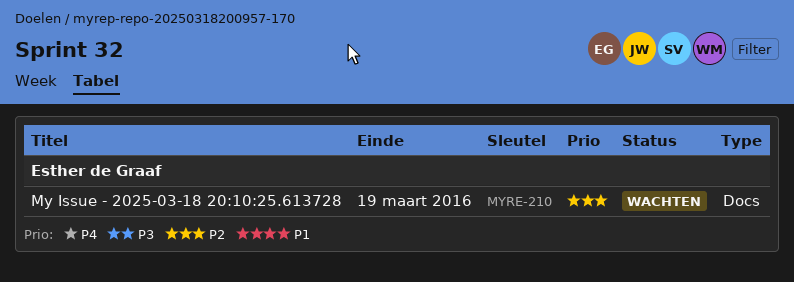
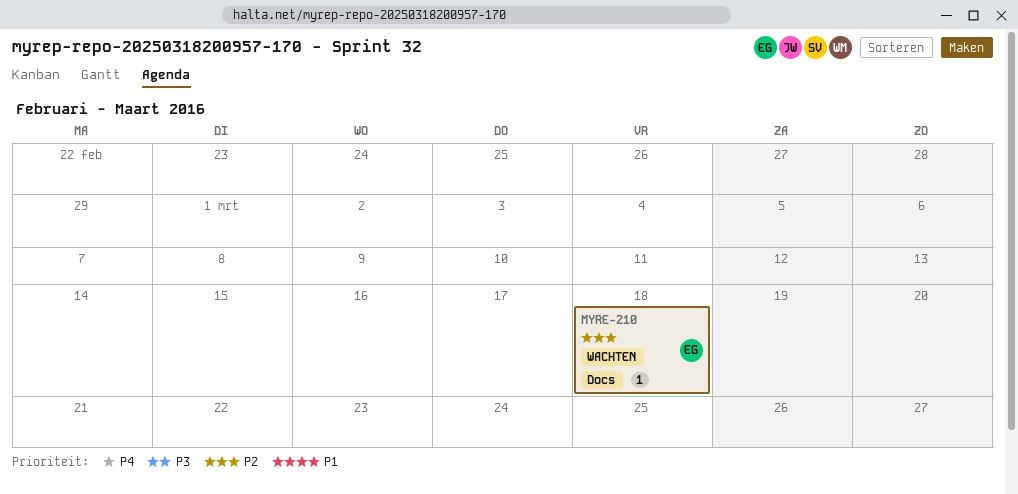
MYRE-210, due: Mar 19 -> Mar 18

